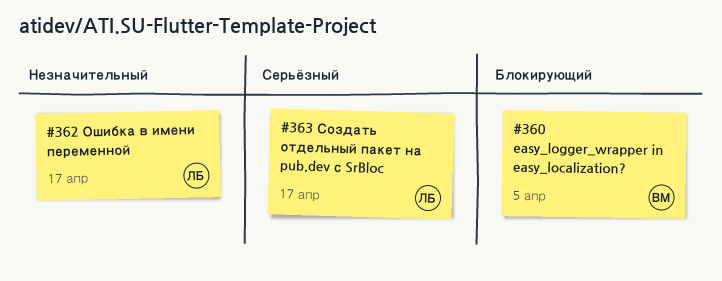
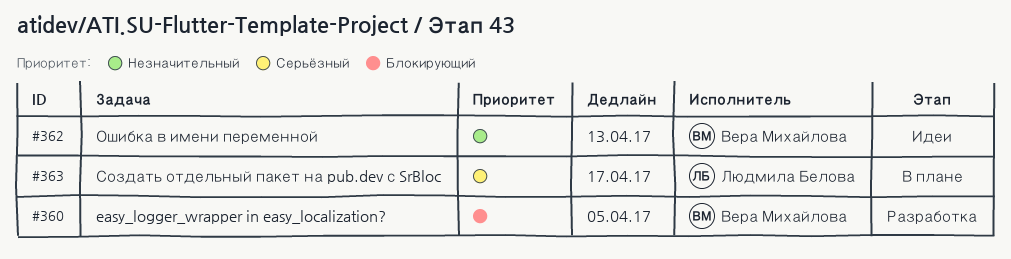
#362, owner: Людмила Белова -> Вера Михайлова
#362, due: Apr 17 -> Apr 13

